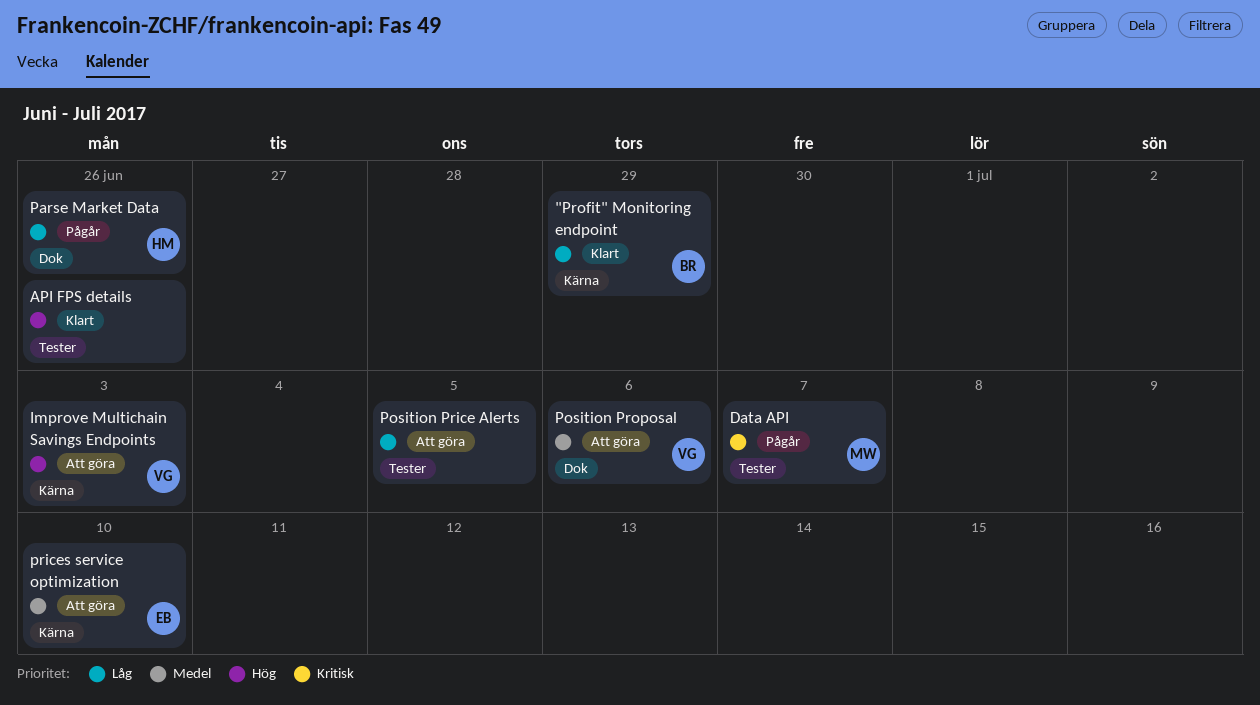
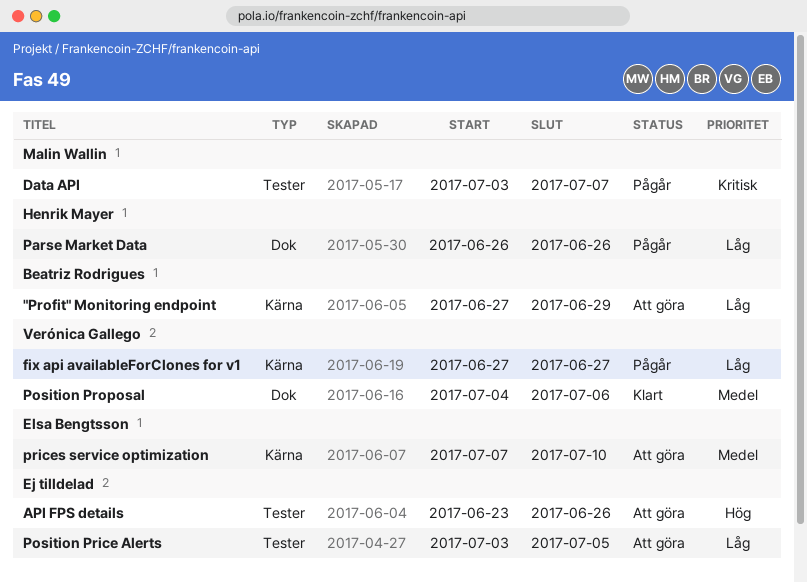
"Profit" Monitoring endpoint, status: Klart -> Att göra
API FPS details, status: Klart -> Att göra
fix api availableForClones for v1: none -> present
Improve Multichain Savings Endpoints: present -> none
Position Proposal, status: Att göra -> Klart

